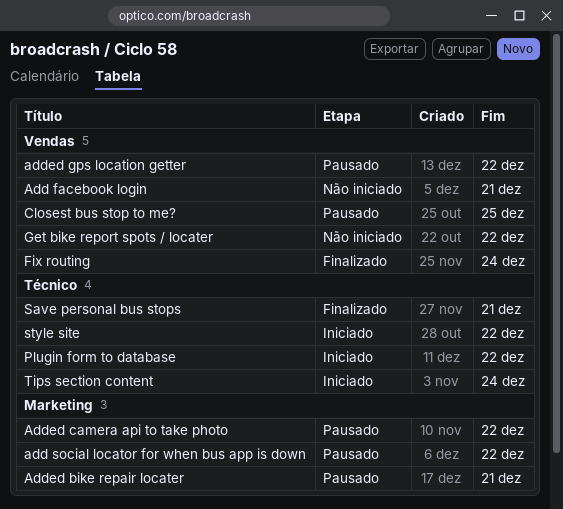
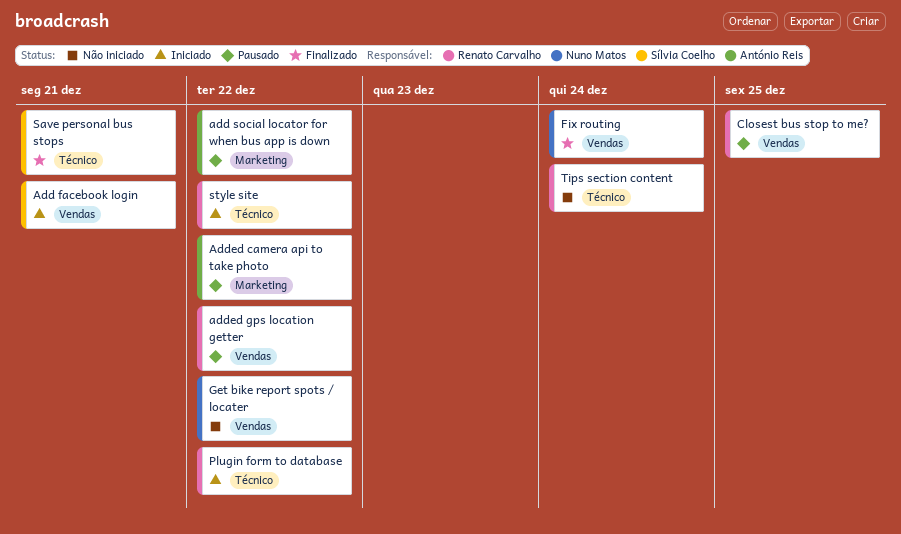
Add facebook login, status: Não iniciado -> Iniciado
Added bike repair locater: present -> none
Tips section content, status: Iniciado -> Não iniciado

